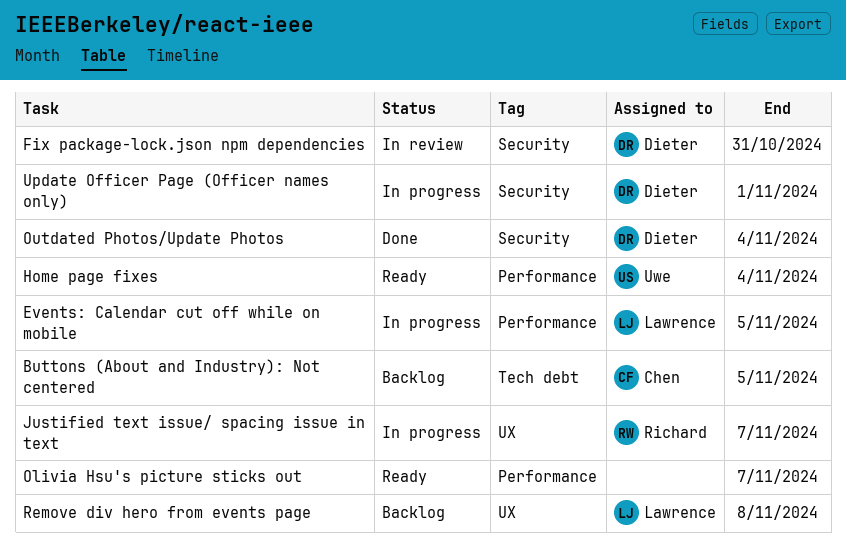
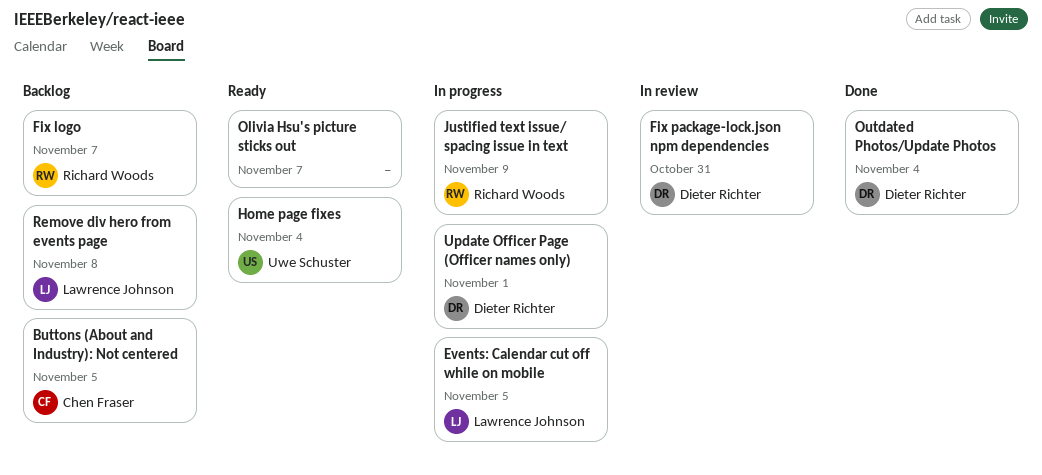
Fix logo: none -> present
Justified text issue/ spacing issue in text, due: Nov 7 -> Nov 9

